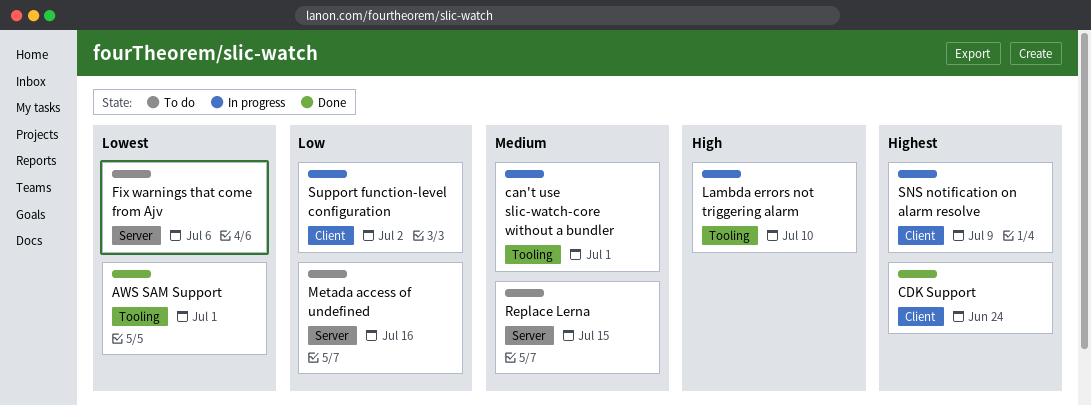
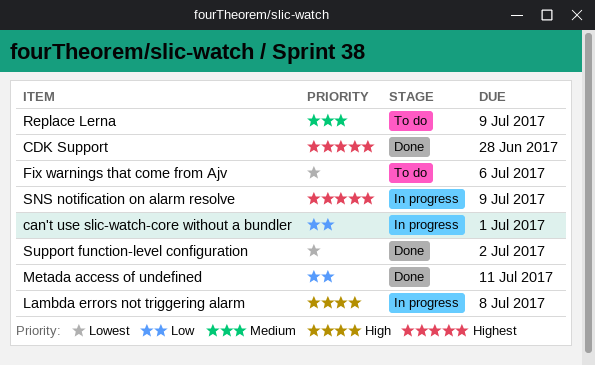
AWS SAM Support: present -> none
can't use slic-watch-core without a bundler, priority: Medium -> Low
CDK Support, due: Jun 24 -> Jun 28
Lambda errors not triggering alarm, due: Jul 10 -> Jul 8
Metada access of undefined, status: To do -> Done
Metada access of undefined, due: Jul 16 -> Jul 11
Replace Lerna, due: Jul 15 -> Jul 9
Support function-level configuration, status: In progress -> Done
Support function-level configuration, priority: Low -> Lowest

